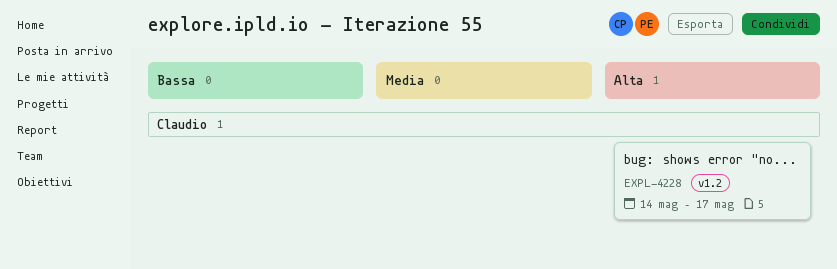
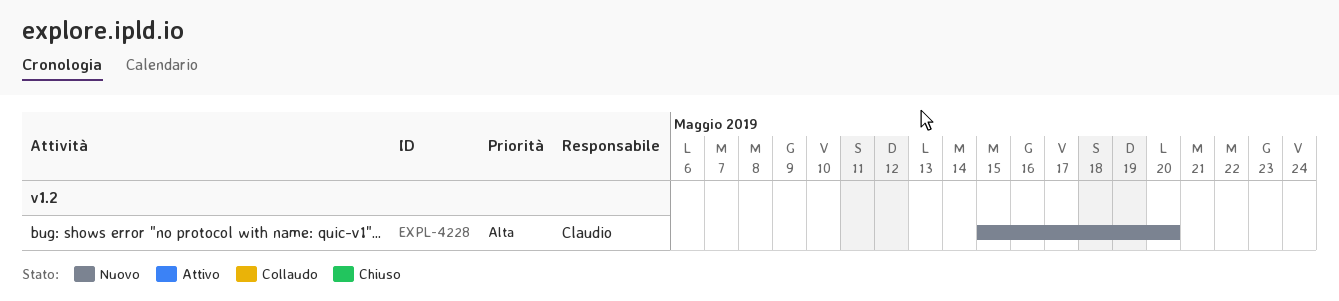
EXPL-4228, start: May 14 -> May 15
EXPL-4228, due: May 17 -> May 20

